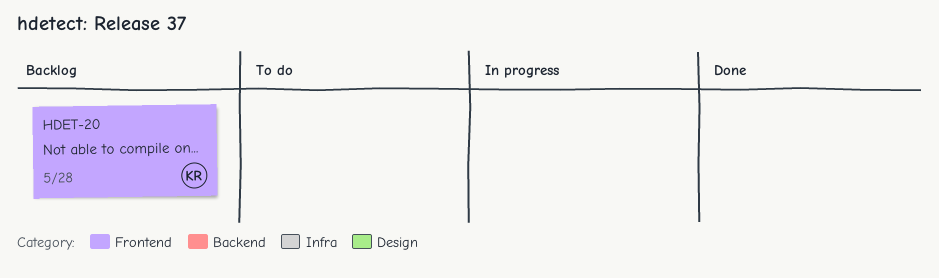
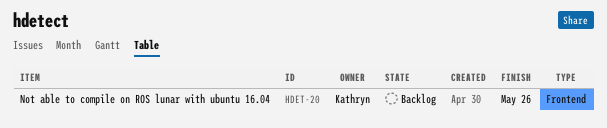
HDET-20, due: May 28 -> May 26

